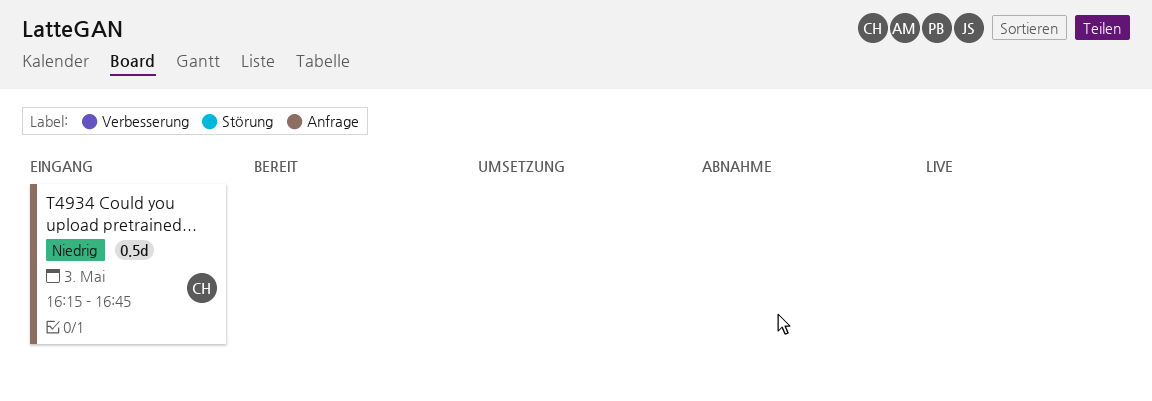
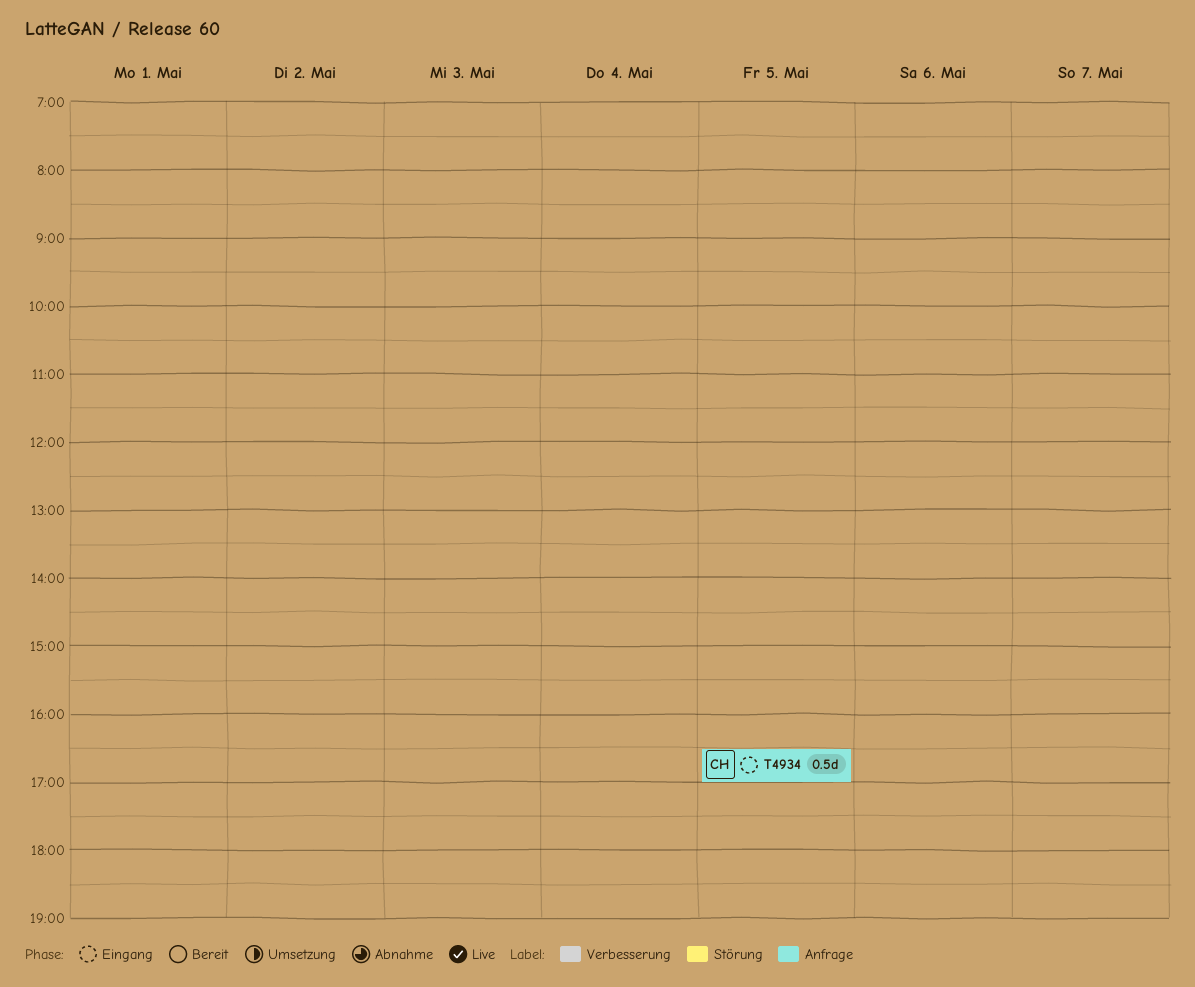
T4934, day: May 3 -> May 5
T4934, begins: 16:15 -> 16:30
T4934, ends: 16:45 -> 17:00

